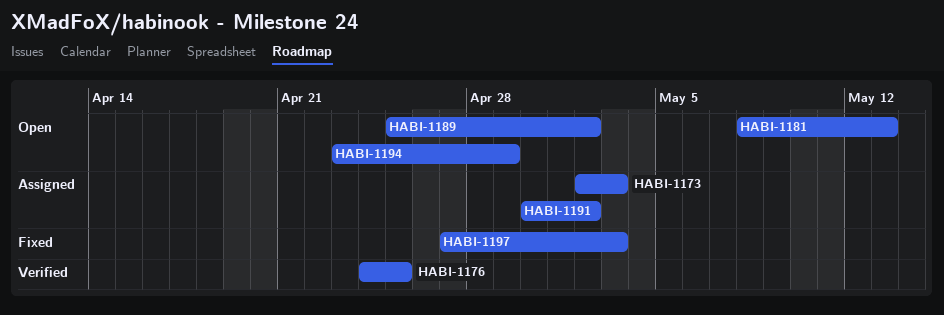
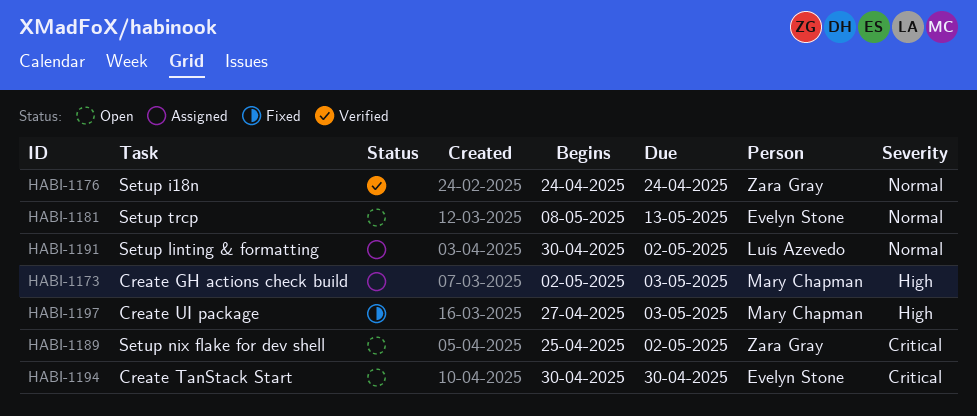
HABI-1176, due: Apr 25 -> Apr 24
HABI-1194, start: Apr 23 -> Apr 30
HABI-1194, due: Apr 29 -> Apr 30

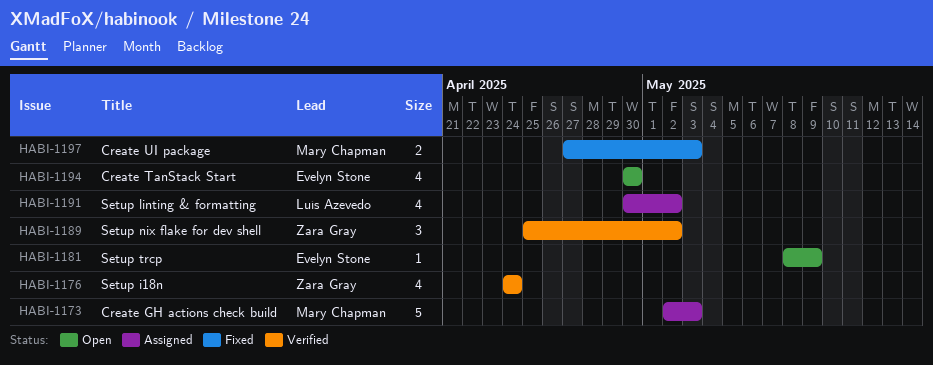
HABI-1181, due: May 13 -> May 9
HABI-1189, status: Open -> Verified

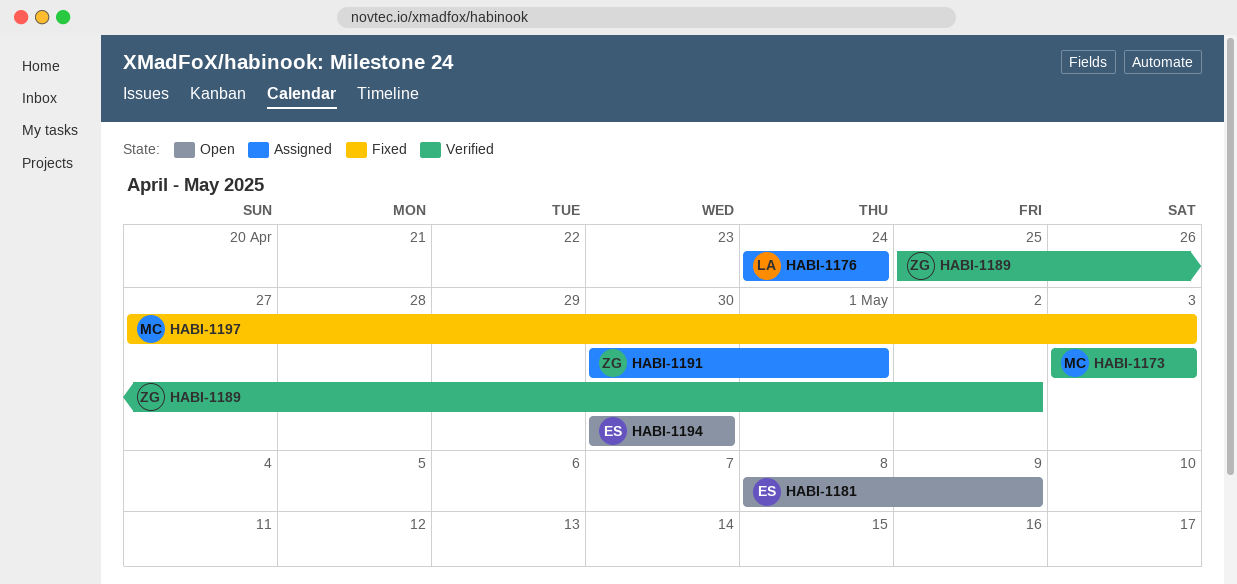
HABI-1173, status: Assigned -> Verified
HABI-1173, start: May 2 -> May 3
HABI-1176, status: Verified -> Assigned
HABI-1176, owner: Zara Gray -> Luís Azevedo
HABI-1191, owner: Luís Azevedo -> Zara Gray
HABI-1191, due: May 2 -> May 1

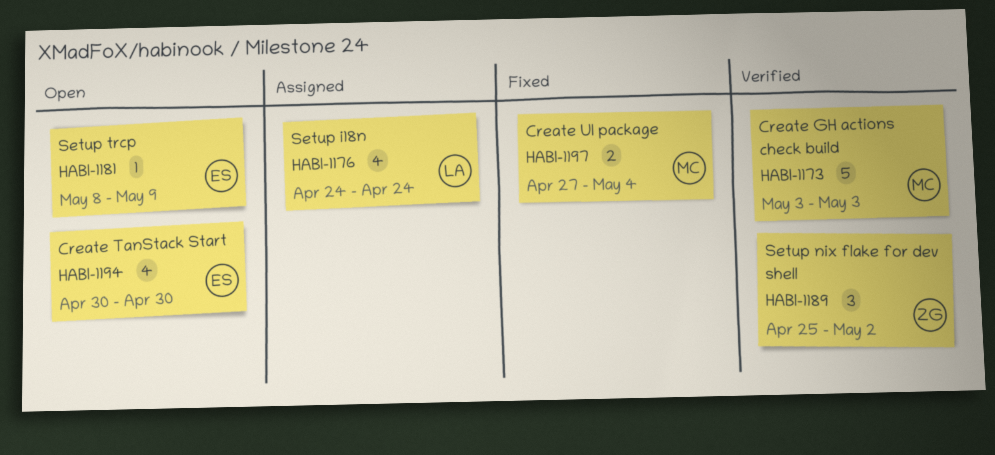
HABI-1191: present -> none
HABI-1197, due: May 3 -> May 4

